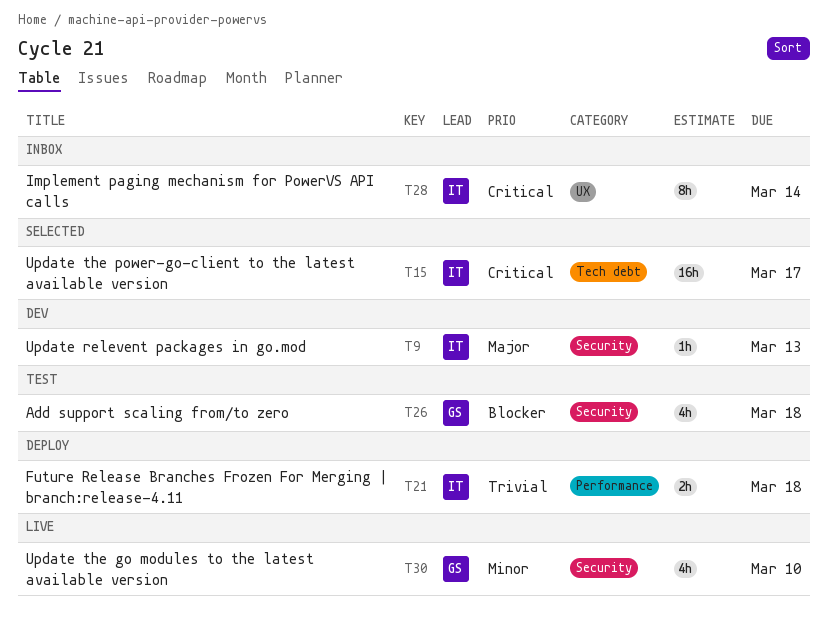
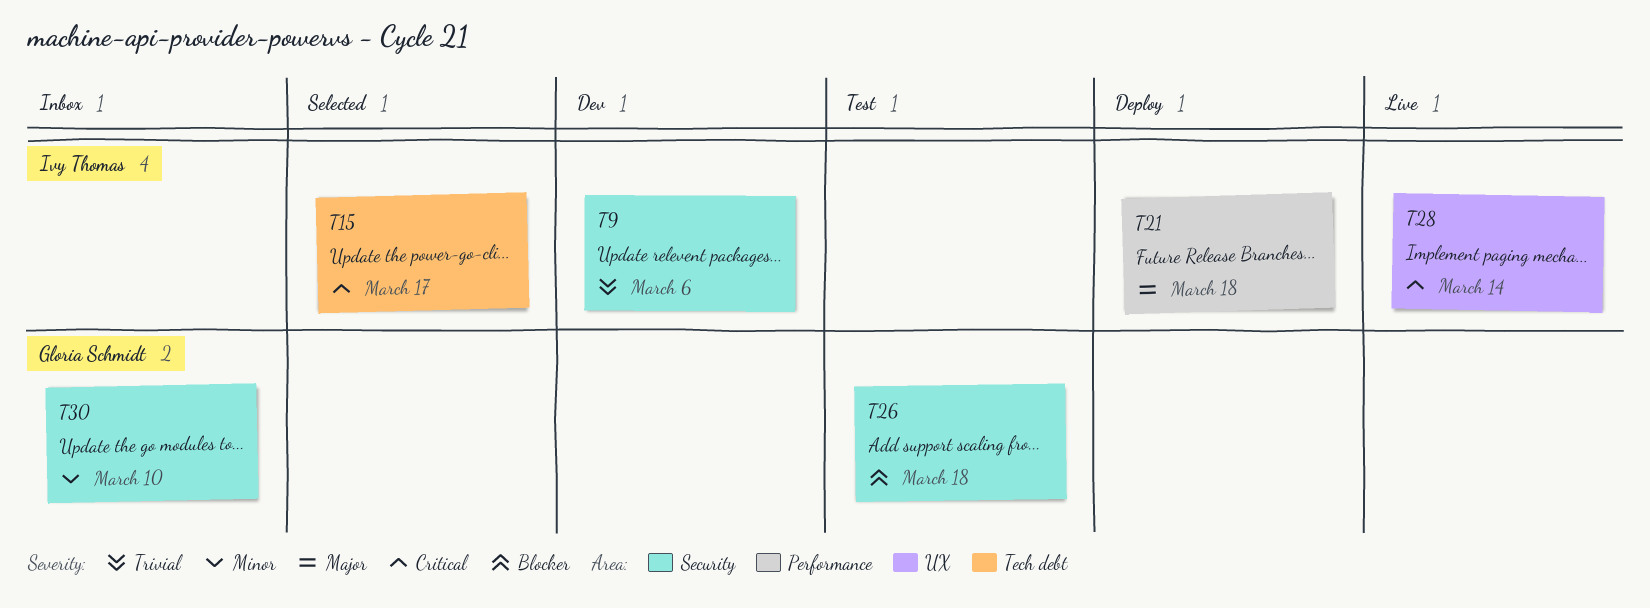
T9, priority: Major -> Trivial
T9, due: Mar 13 -> Mar 6
T21, priority: Trivial -> Major
T28, status: Inbox -> Live
T30, status: Live -> Inbox

